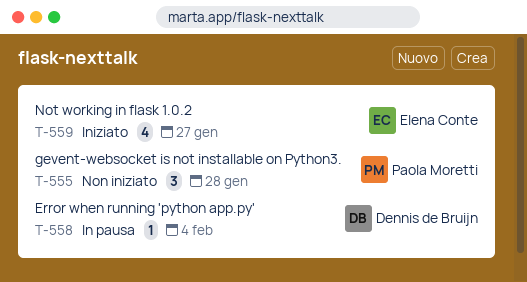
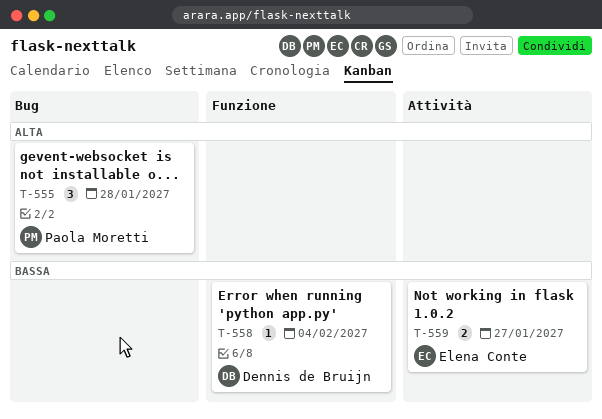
T-559, estimate: 4 -> 2

